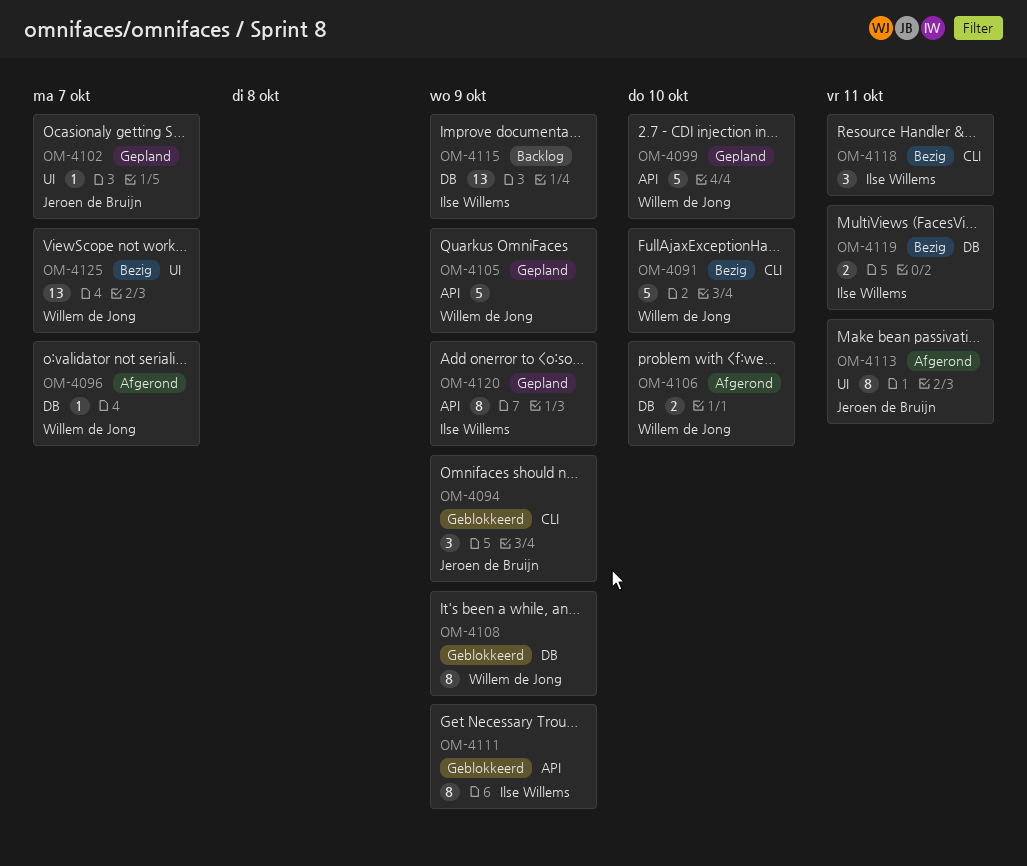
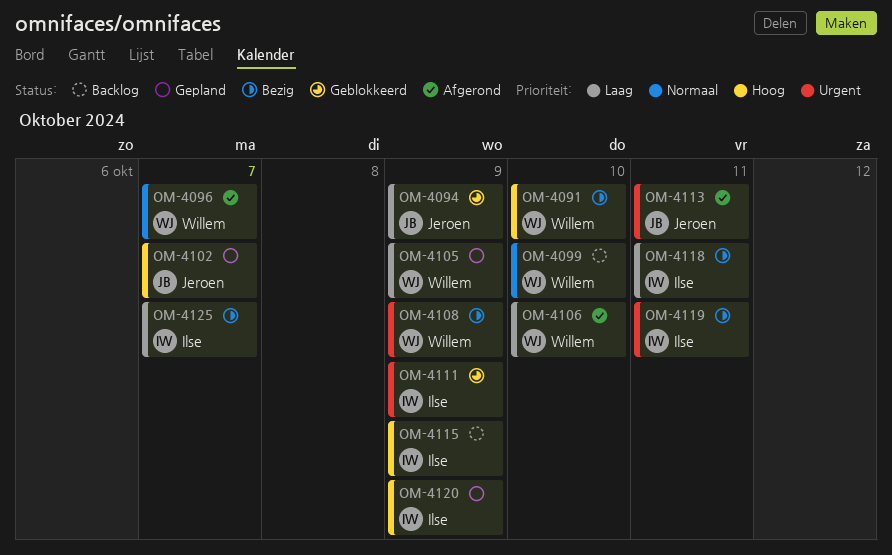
OM-4099, status: Gepland -> Backlog
OM-4108, status: Geblokkeerd -> Bezig
OM-4125, owner: Willem de Jong -> Ilse Willems

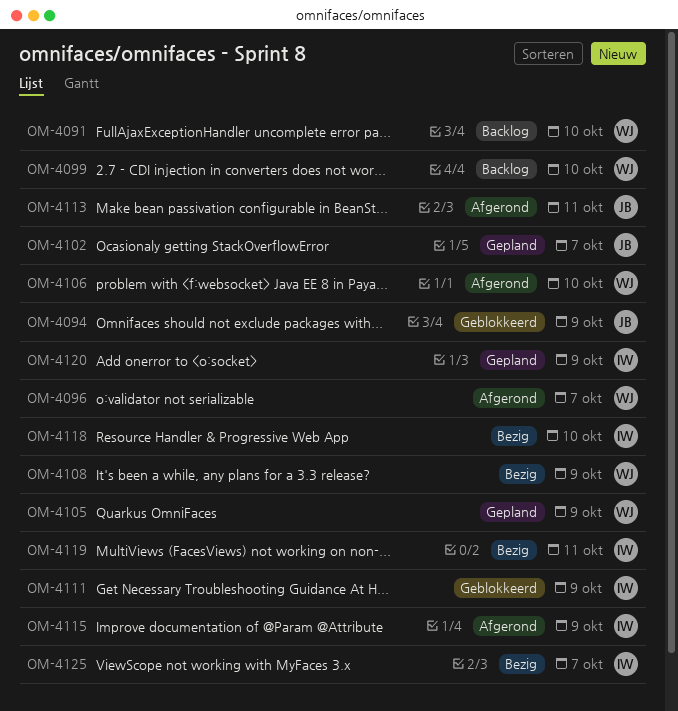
OM-4091, status: Bezig -> Backlog
OM-4115, status: Backlog -> Afgerond
OM-4118, due: Oct 11 -> Oct 10

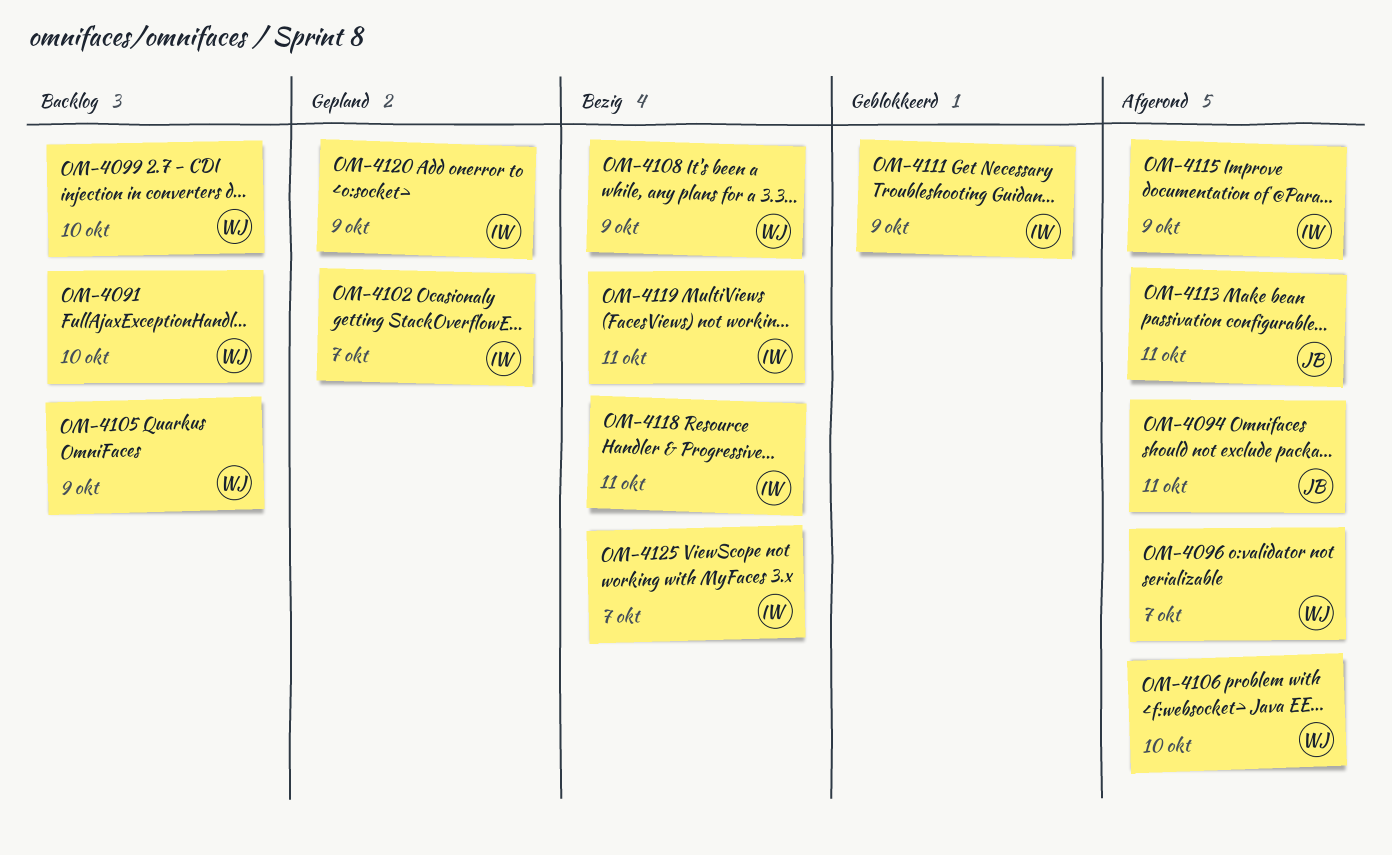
OM-4094, status: Geblokkeerd -> Afgerond
OM-4094, due: Oct 9 -> Oct 11
OM-4102, owner: JB -> IW
OM-4105, status: Gepland -> Backlog
OM-4118, due: Oct 10 -> Oct 11

